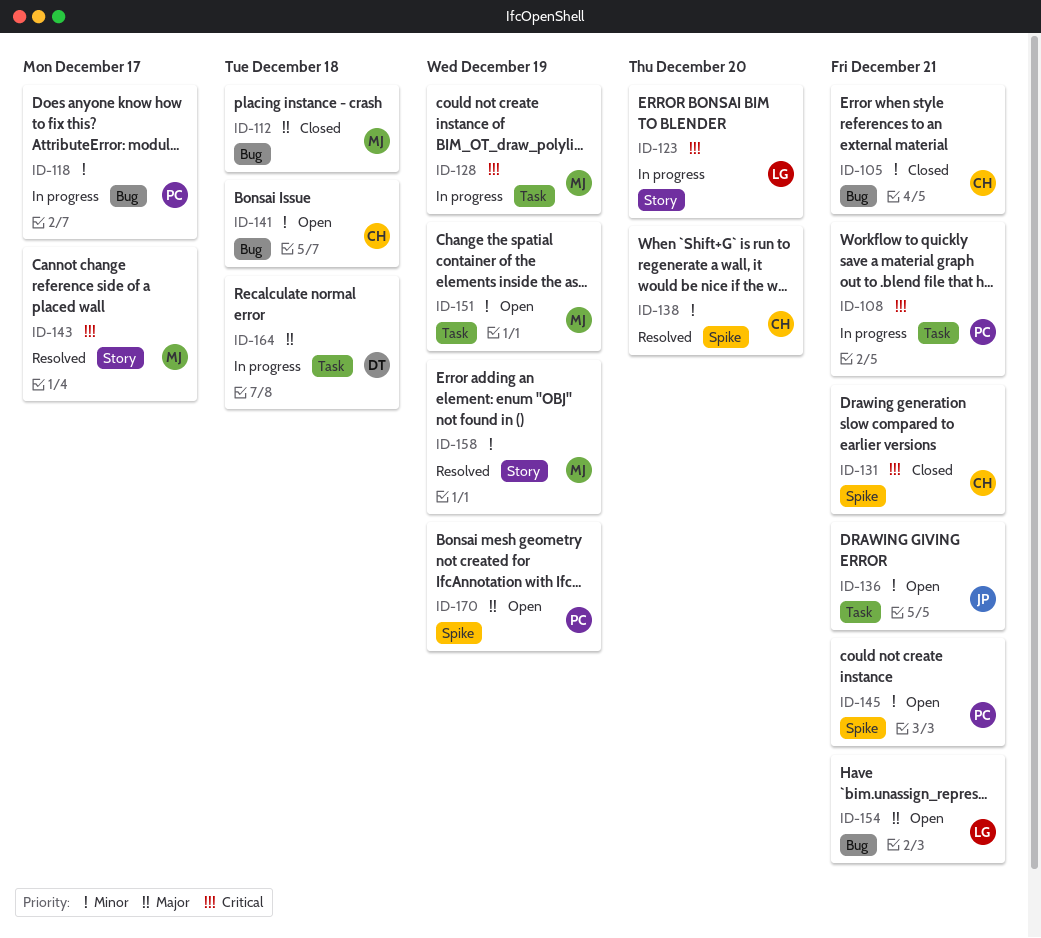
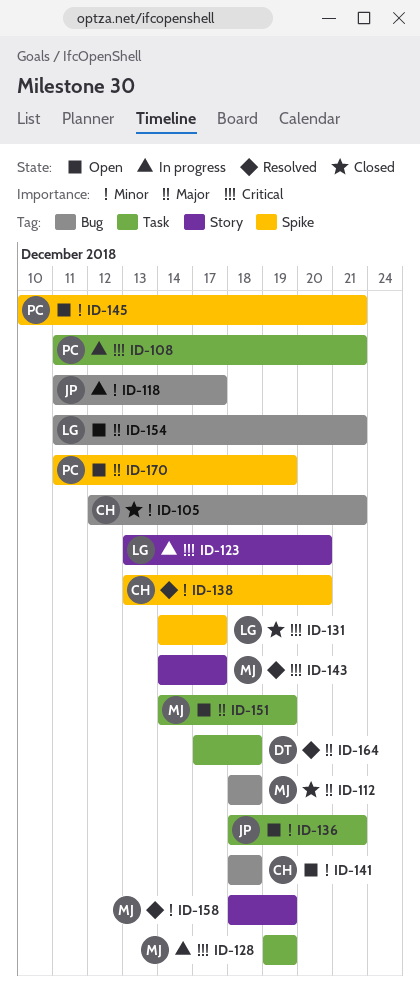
ID-118, owner: PC -> JP
ID-131, owner: CH -> LG
ID-131, due: Dec 21 -> Dec 17
ID-151, priority: Minor -> Major
ID-164, status: In progress -> Resolved

